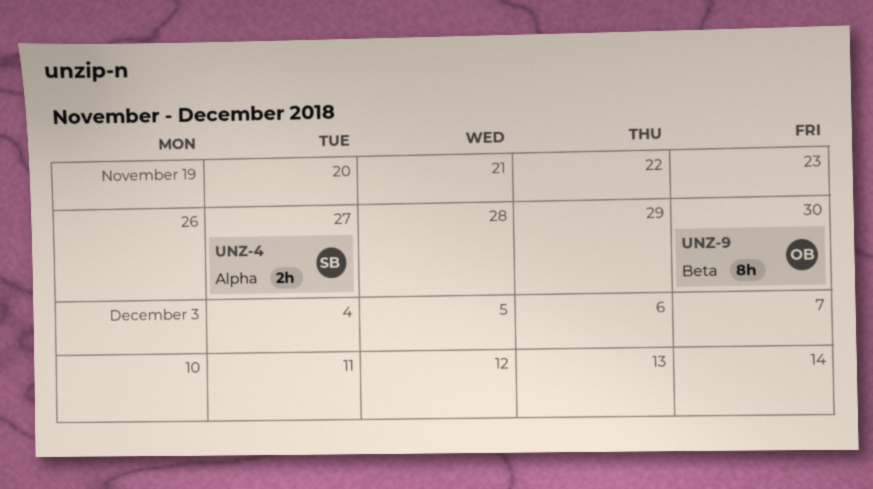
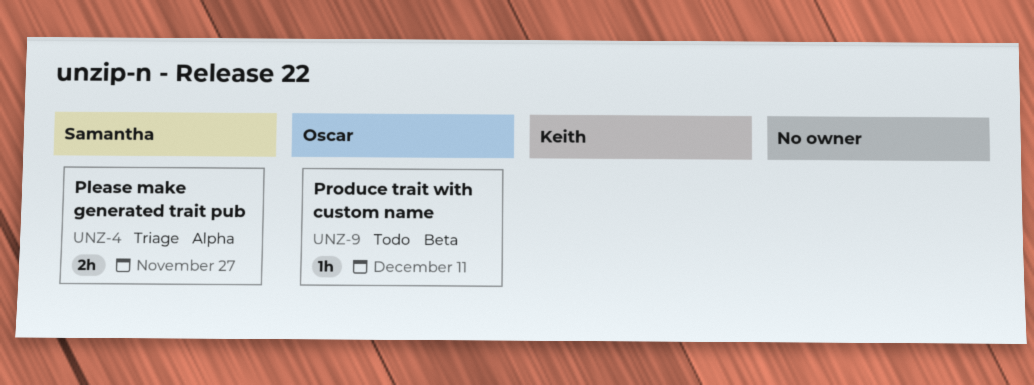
UNZ-9, estimate: 8h -> 1h
UNZ-9, due: Nov 30 -> Dec 11

